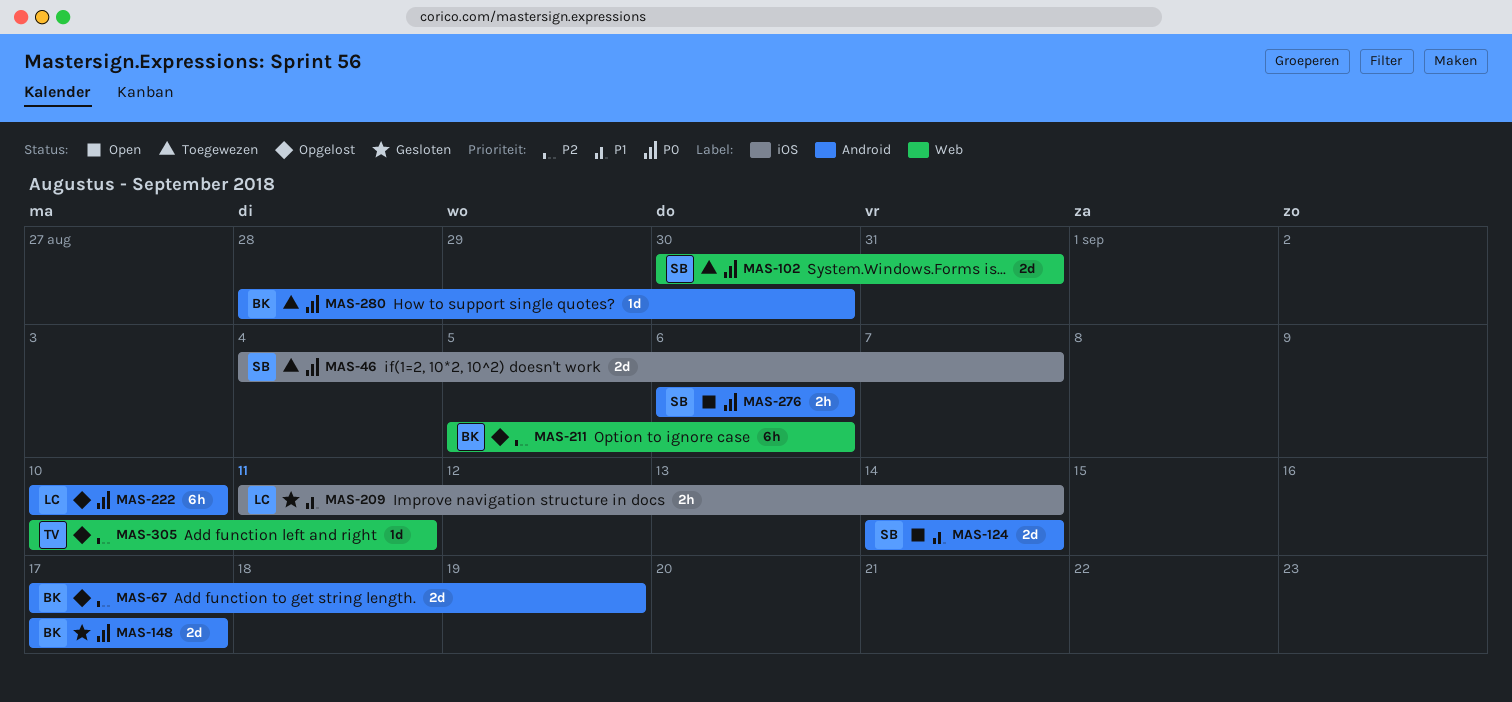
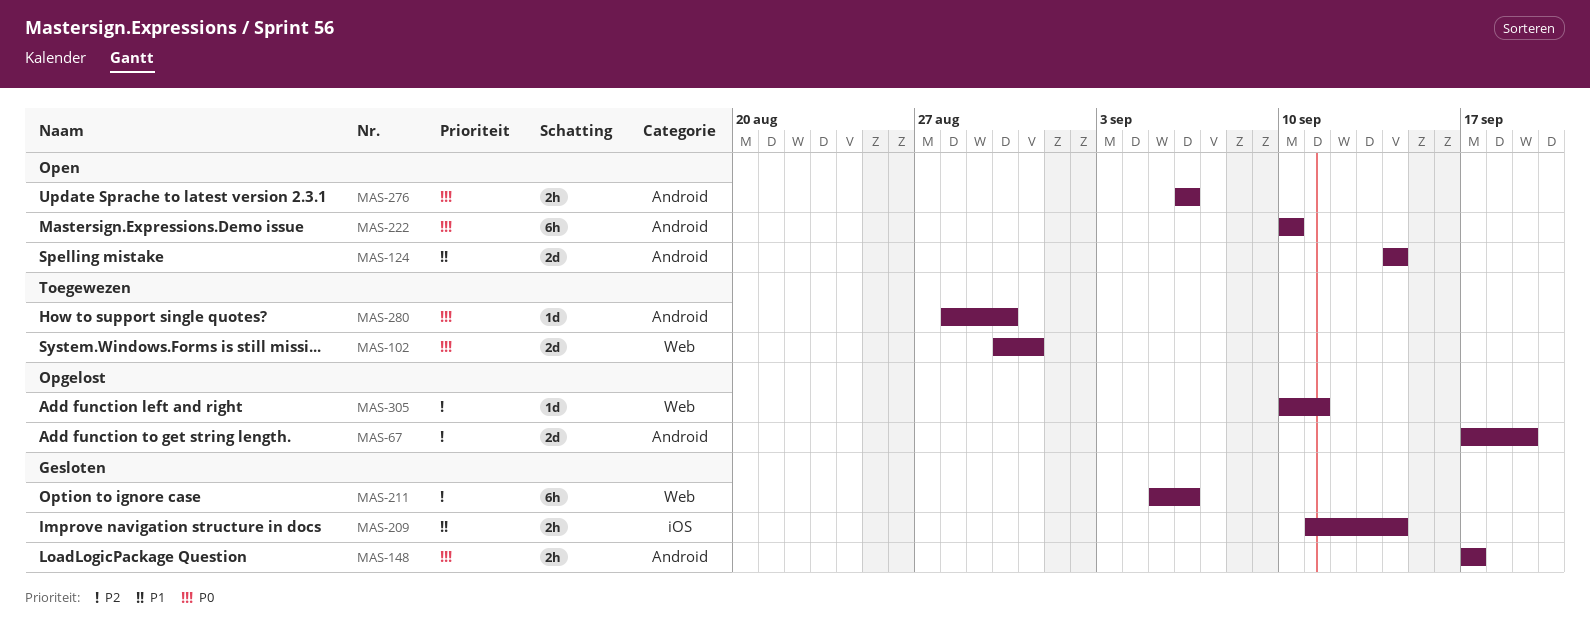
MAS-46: present -> none
MAS-148, estimate: 2d -> 2h
MAS-211, status: Opgelost -> Gesloten
MAS-222, status: Opgelost -> Open

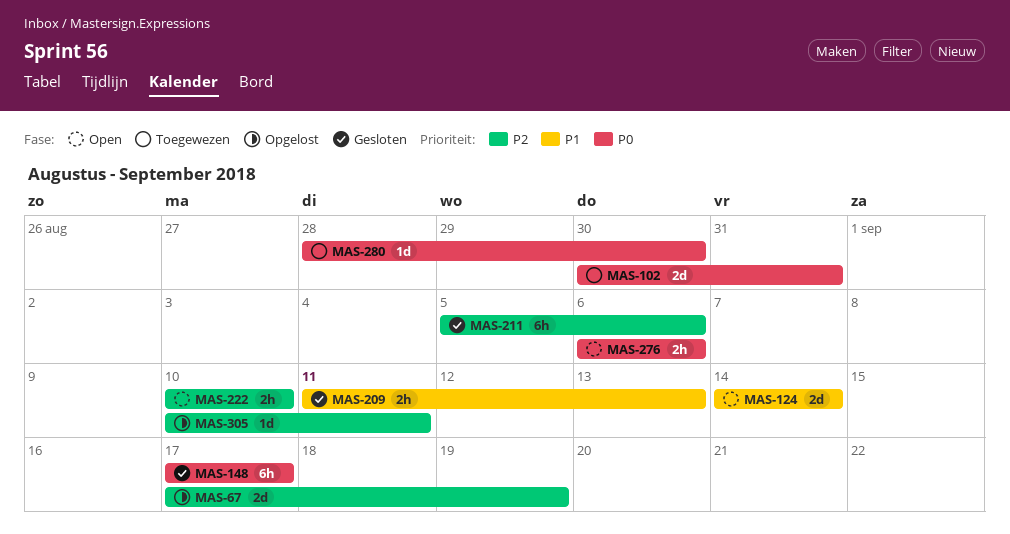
MAS-148, estimate: 2h -> 6h
MAS-209, due: Sep 14 -> Sep 13
MAS-222, priority: P0 -> P2
MAS-222, estimate: 6h -> 2h

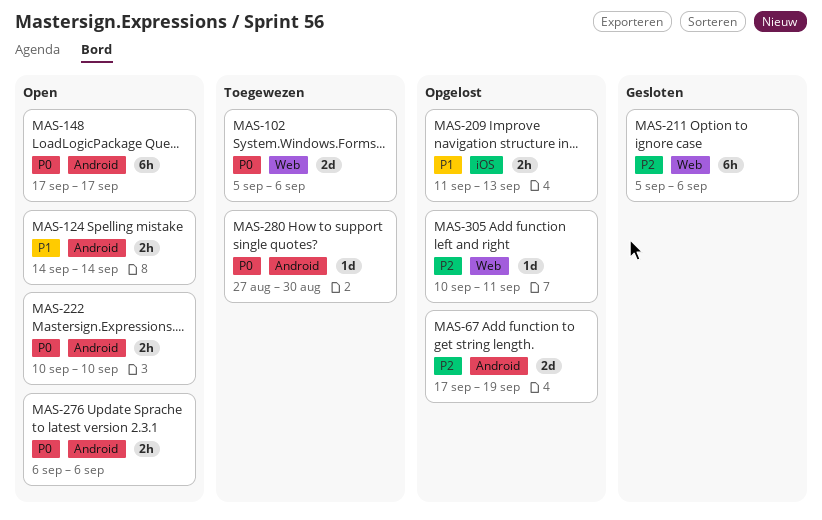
MAS-102, start: Aug 30 -> Sep 5
MAS-102, due: Aug 31 -> Sep 6
MAS-124, estimate: 2d -> 2h
MAS-148, status: Gesloten -> Open
MAS-209, status: Gesloten -> Opgelost
MAS-222, priority: P2 -> P0
MAS-280, start: Aug 28 -> Aug 27

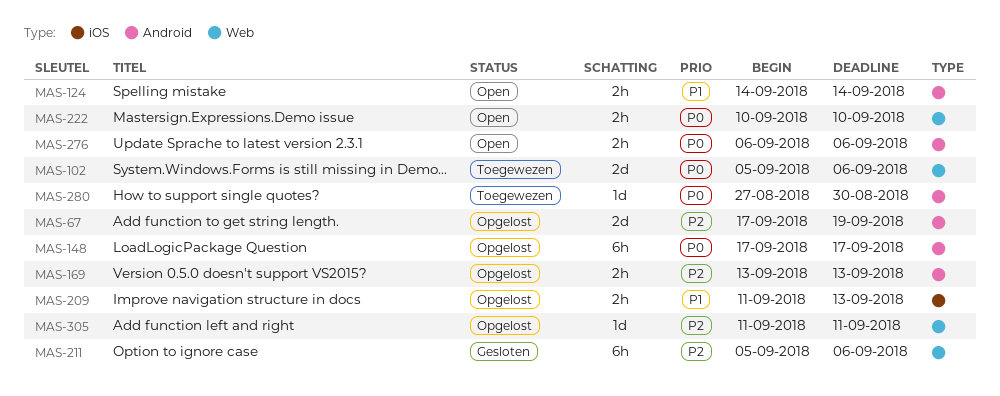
MAS-148, status: Open -> Opgelost
MAS-169: none -> present
MAS-222, label: Android -> Web
MAS-305, start: Sep 10 -> Sep 11

